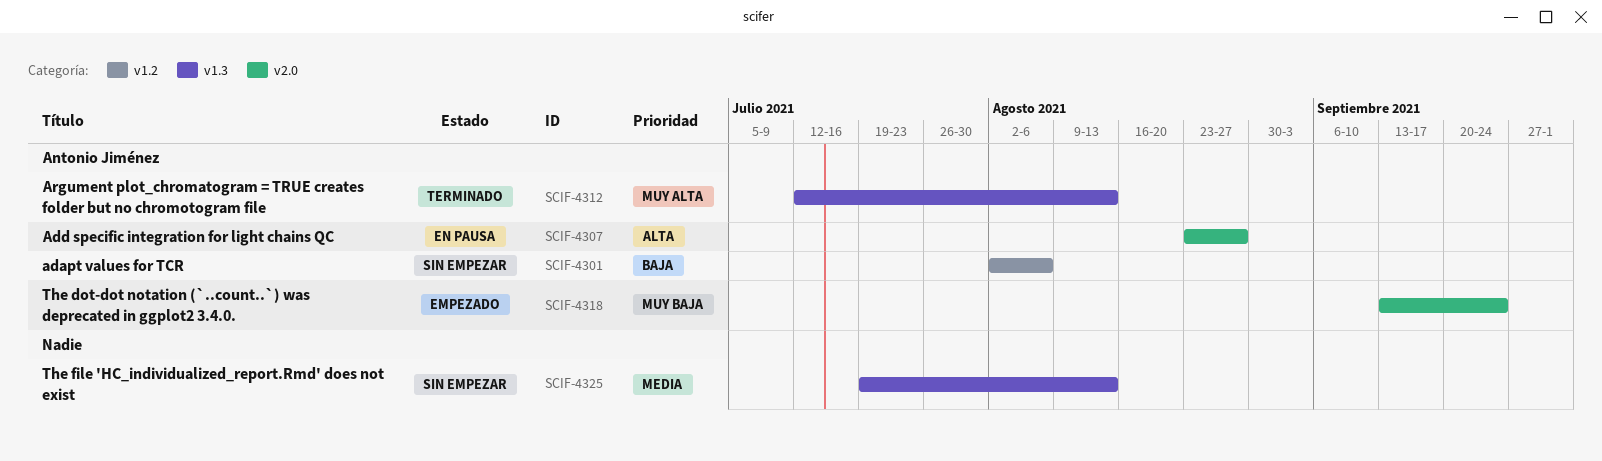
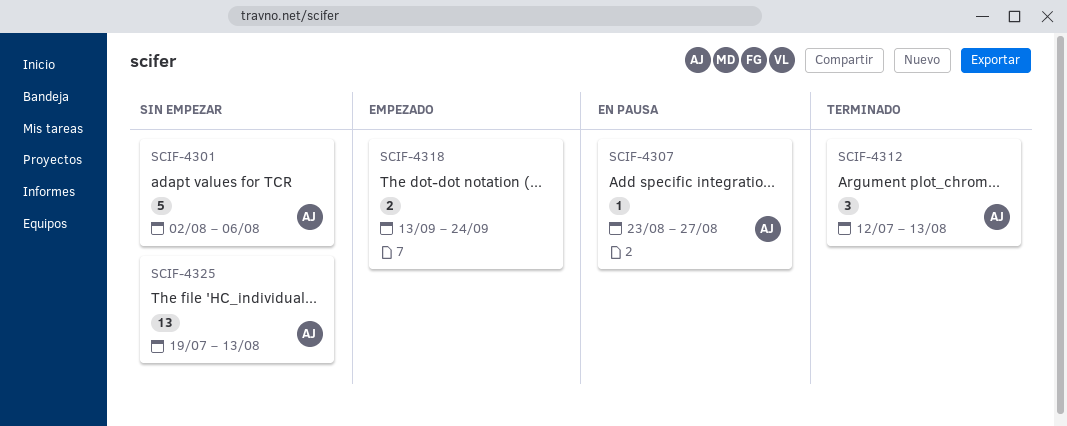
SCIF-4318, owner: Antonio Jiménez -> none
SCIF-4325, owner: none -> Antonio Jiménez

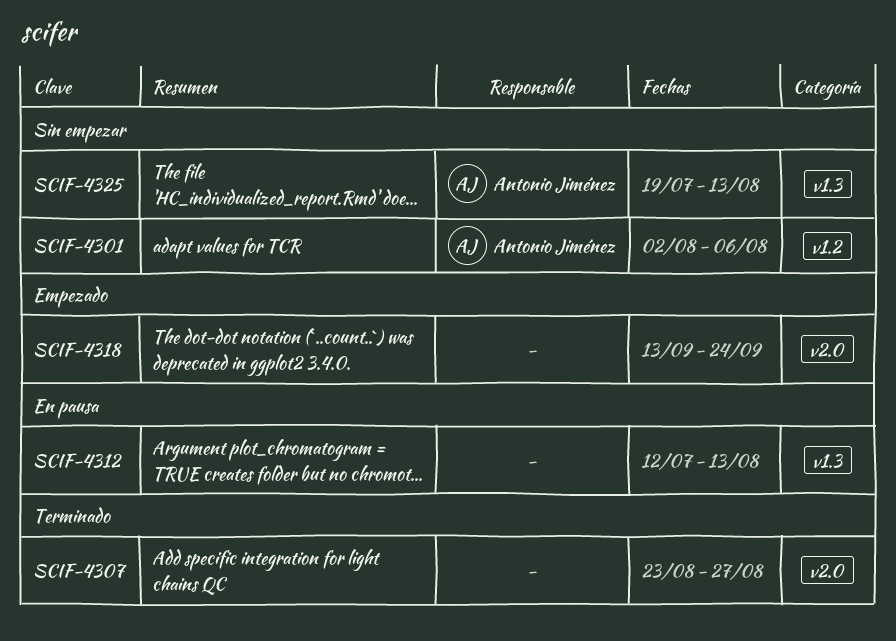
SCIF-4307, status: En pausa -> Terminado
SCIF-4307, owner: Antonio Jiménez -> none
SCIF-4312, status: Terminado -> En pausa
SCIF-4312, owner: Antonio Jiménez -> none

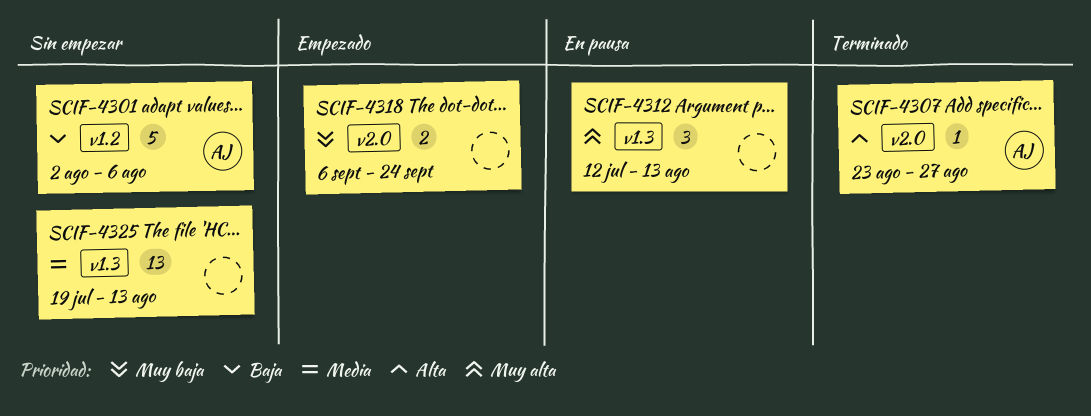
SCIF-4307, owner: none -> Antonio Jiménez
SCIF-4318, start: Sep 13 -> Sep 6
SCIF-4325, owner: Antonio Jiménez -> none

